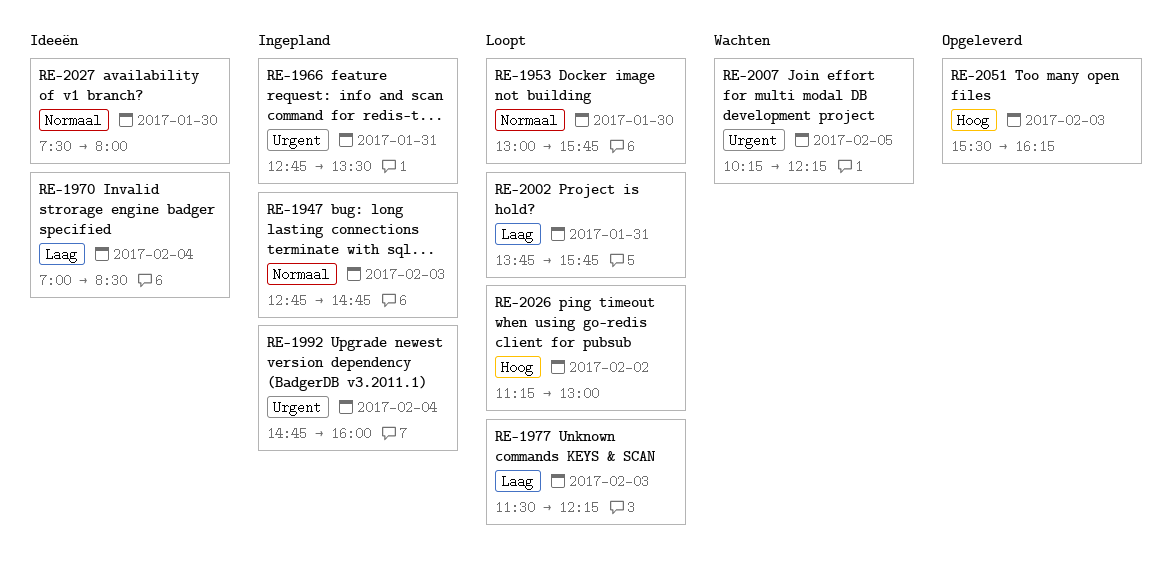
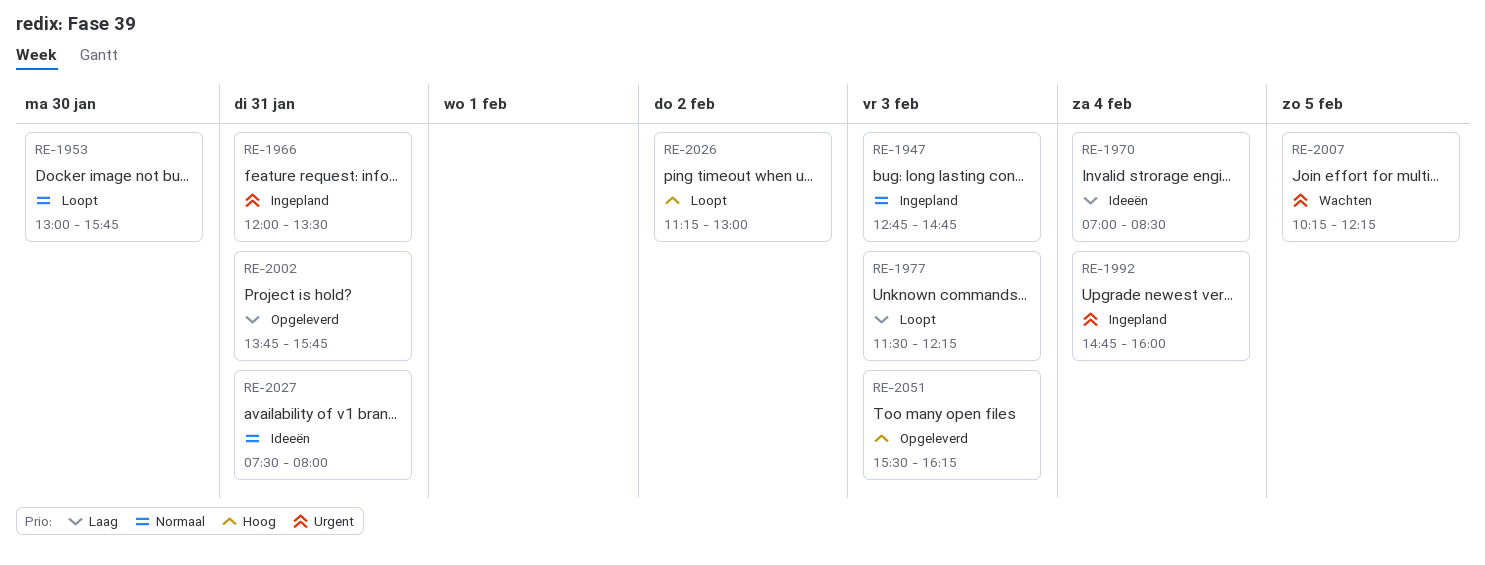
RE-1966, begins: 12:45 -> 12:00
RE-2002, status: Loopt -> Opgeleverd
RE-2027, day: Jan 30 -> Jan 31

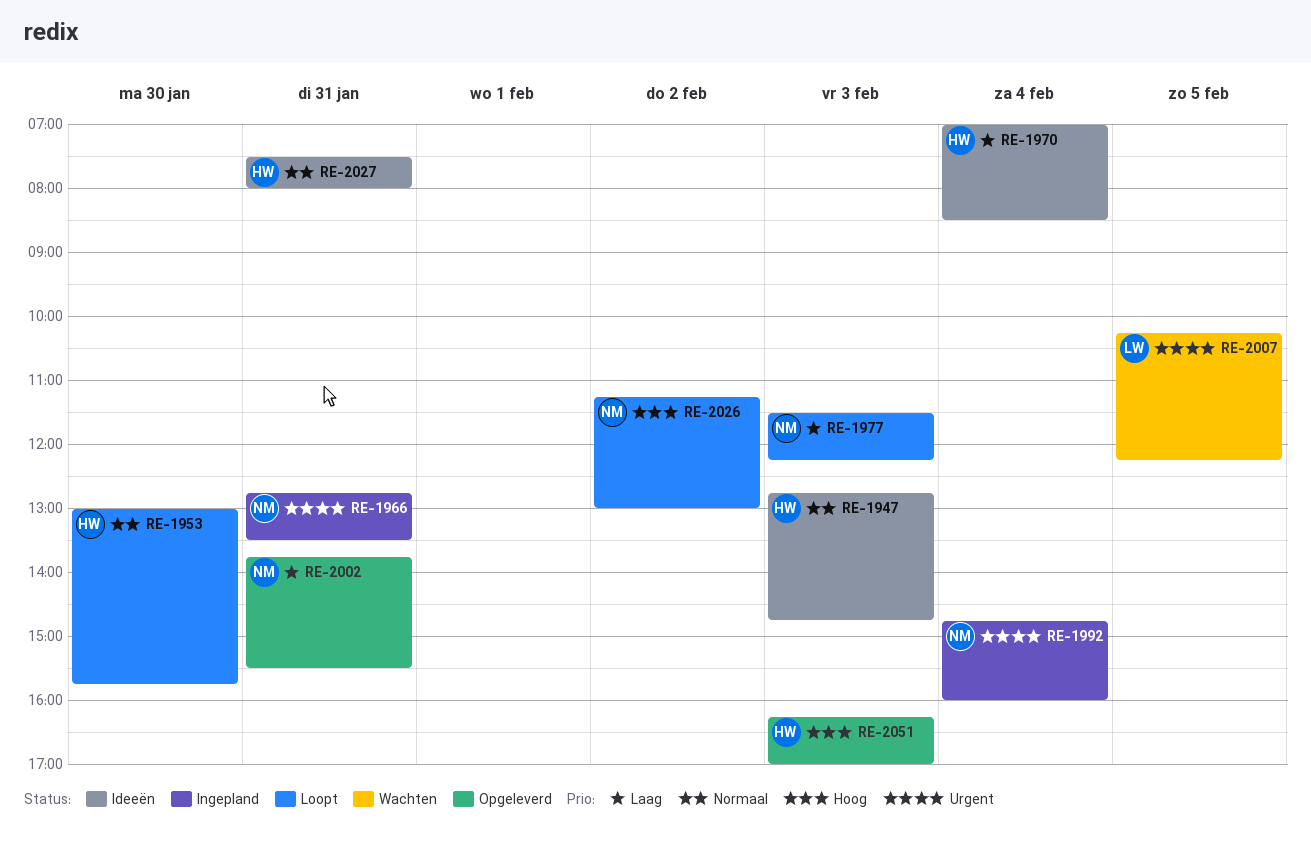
RE-1947, status: Ingepland -> Ideeën
RE-1966, begins: 12:00 -> 12:45
RE-2002, ends: 15:45 -> 15:30
RE-2051, begins: 15:30 -> 16:15
RE-2051, ends: 16:15 -> 17:00

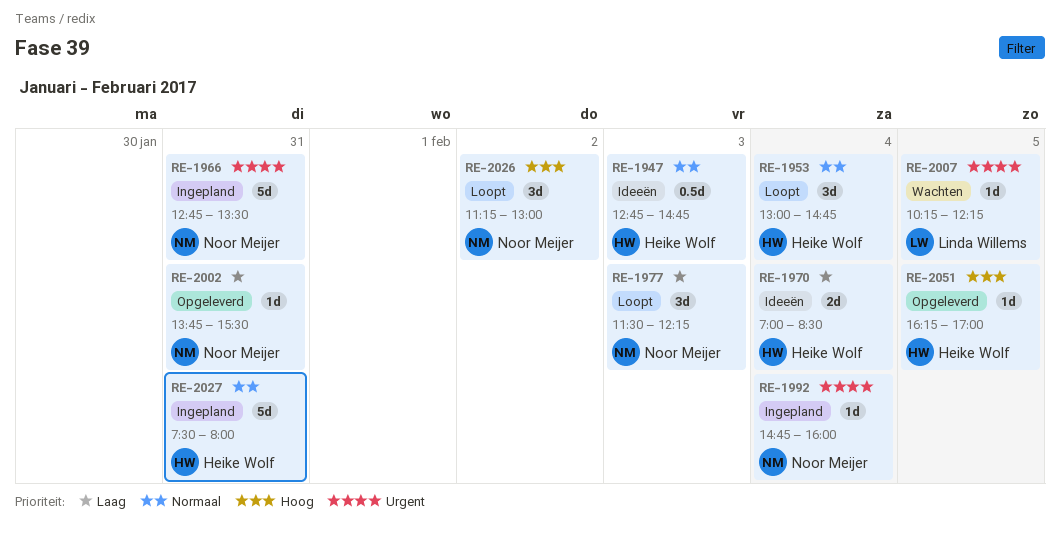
RE-1953, day: Jan 30 -> Feb 4
RE-1953, ends: 15:45 -> 14:45
RE-2027, status: Ideeën -> Ingepland
RE-2051, day: Feb 3 -> Feb 5

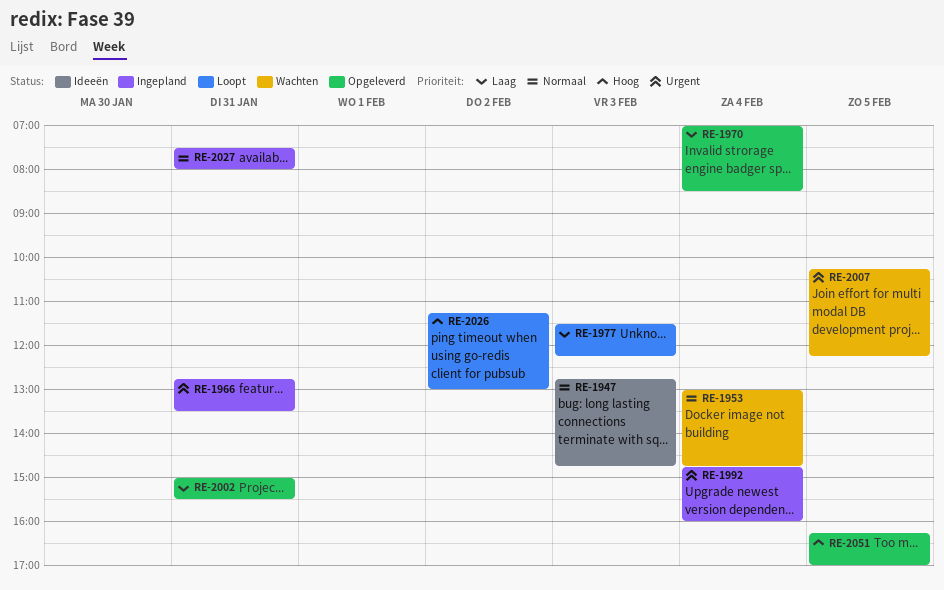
RE-1953, status: Loopt -> Wachten
RE-1970, status: Ideeën -> Opgeleverd
RE-2002, begins: 13:45 -> 15:00

